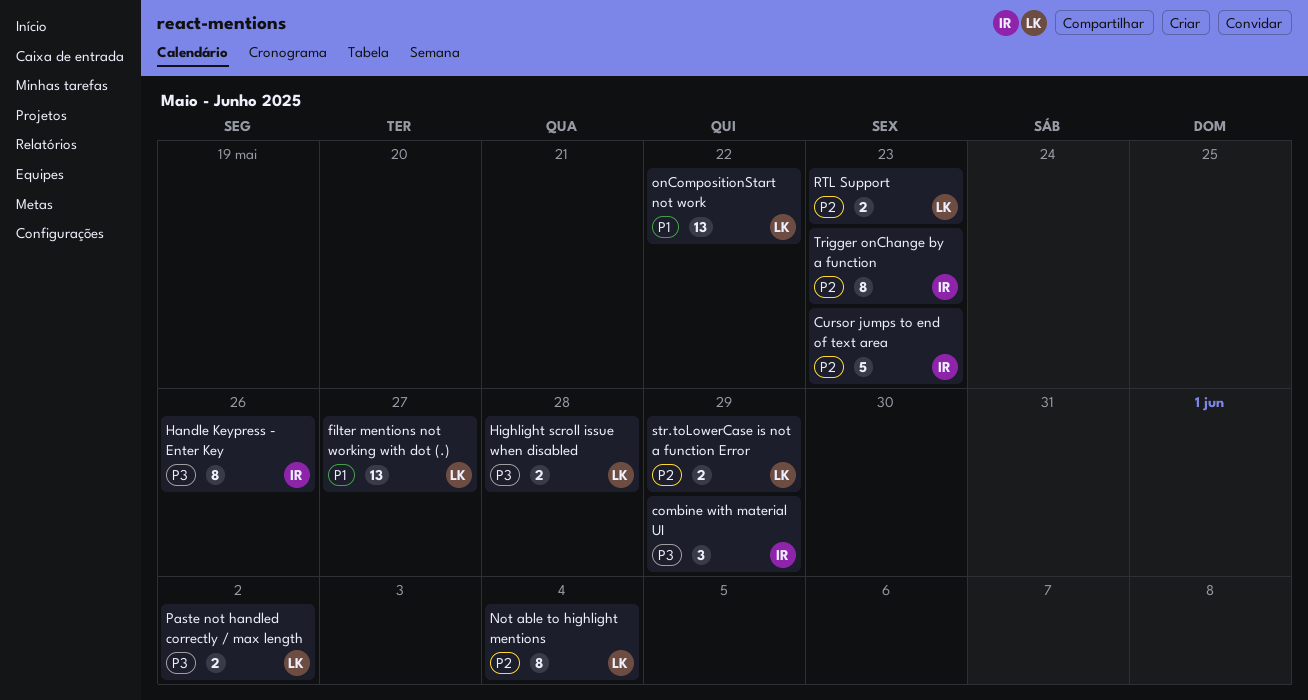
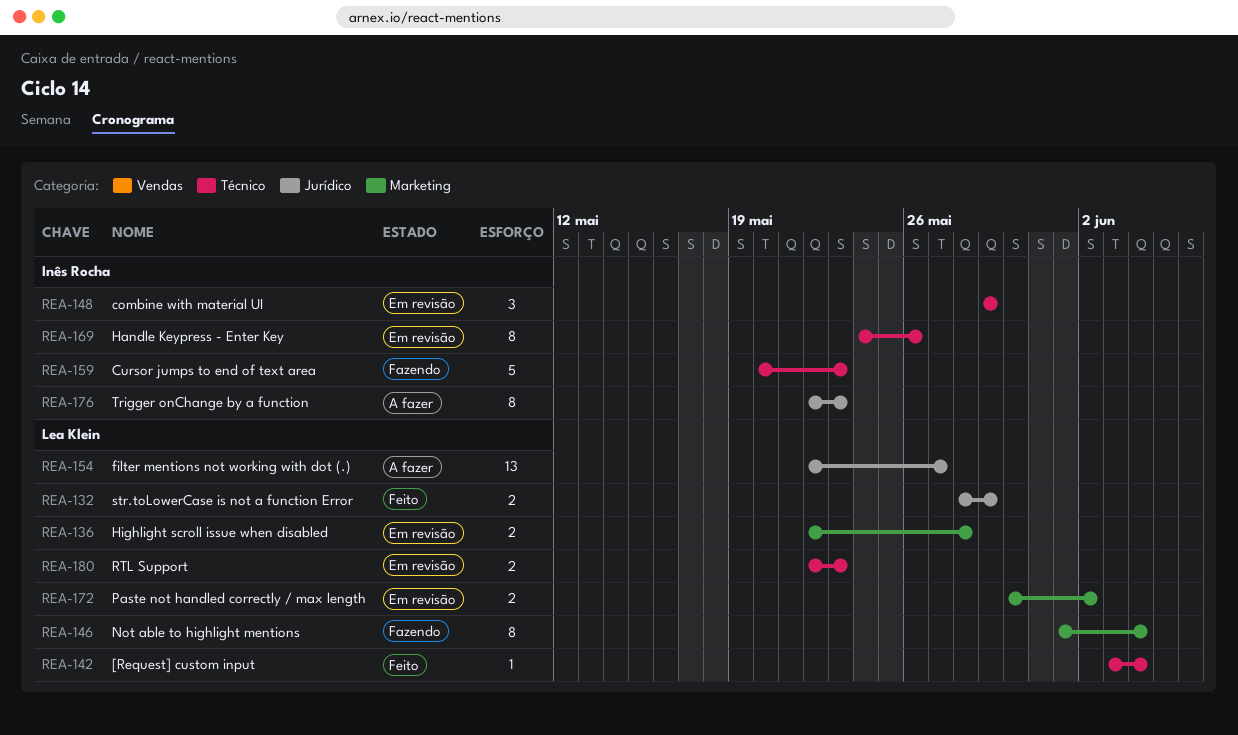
[Request] custom input: none -> present
onCompositionStart not work: present -> none

